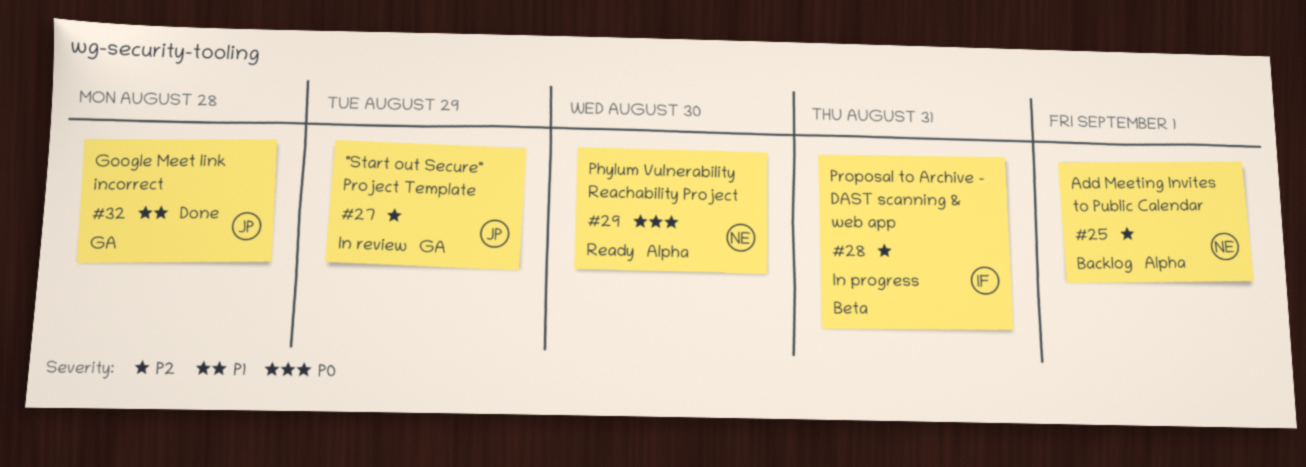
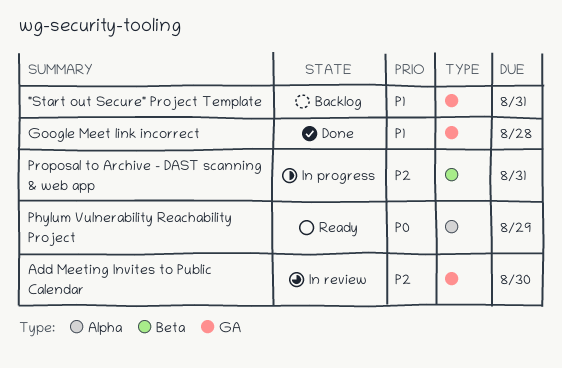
"Start out Secure" Project Template, status: In review -> Backlog
"Start out Secure" Project Template, priority: P2 -> P1
"Start out Secure" Project Template, due: Aug 29 -> Aug 31
Add Meeting Invites to Public Calendar, status: Backlog -> In review
Add Meeting Invites to Public Calendar, label: Alpha -> GA
Add Meeting Invites to Public Calendar, due: Sep 1 -> Aug 30
Phylum Vulnerability Reachability Project, due: Aug 30 -> Aug 29

